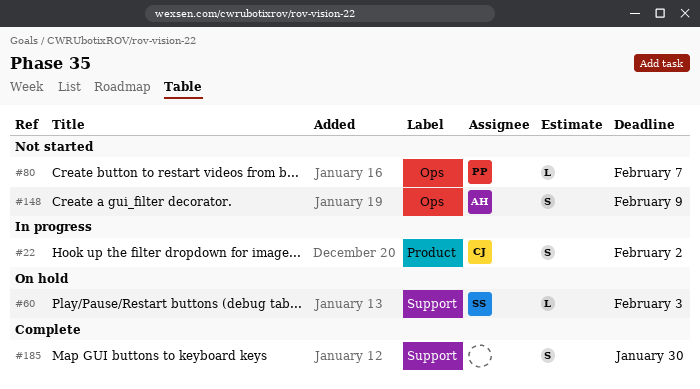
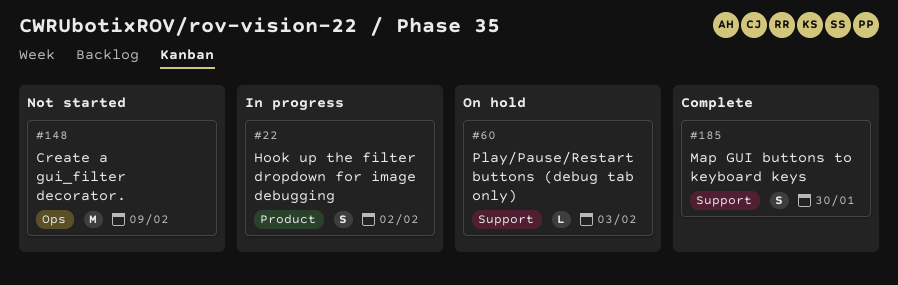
#80: present -> none
#148, estimate: S -> M

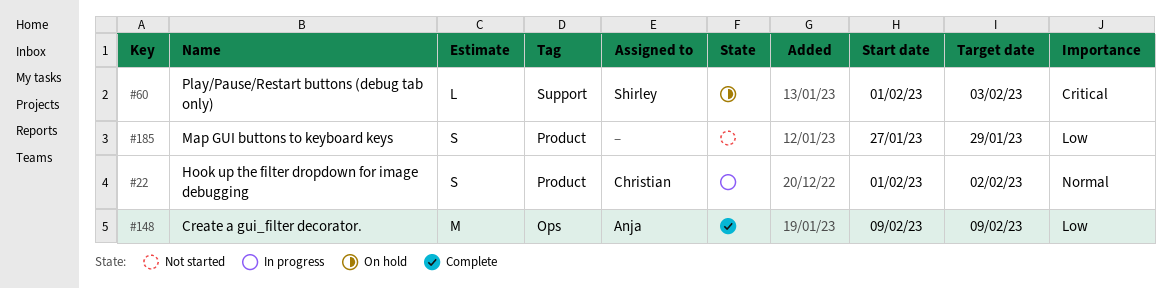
#148, status: Not started -> Complete
#185, status: Complete -> Not started
#185, label: Support -> Product
#185, due: Jan 30 -> Jan 29

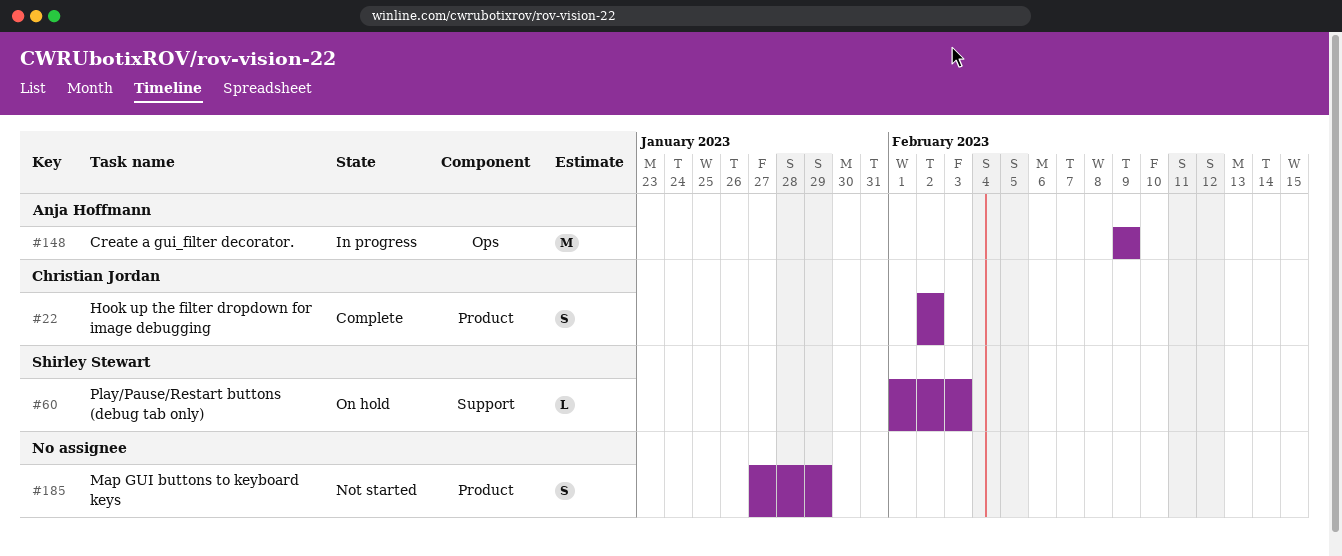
#22, status: In progress -> Complete
#22, start: Feb 1 -> Feb 2
#148, status: Complete -> In progress

